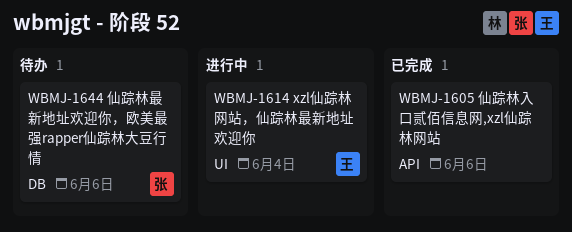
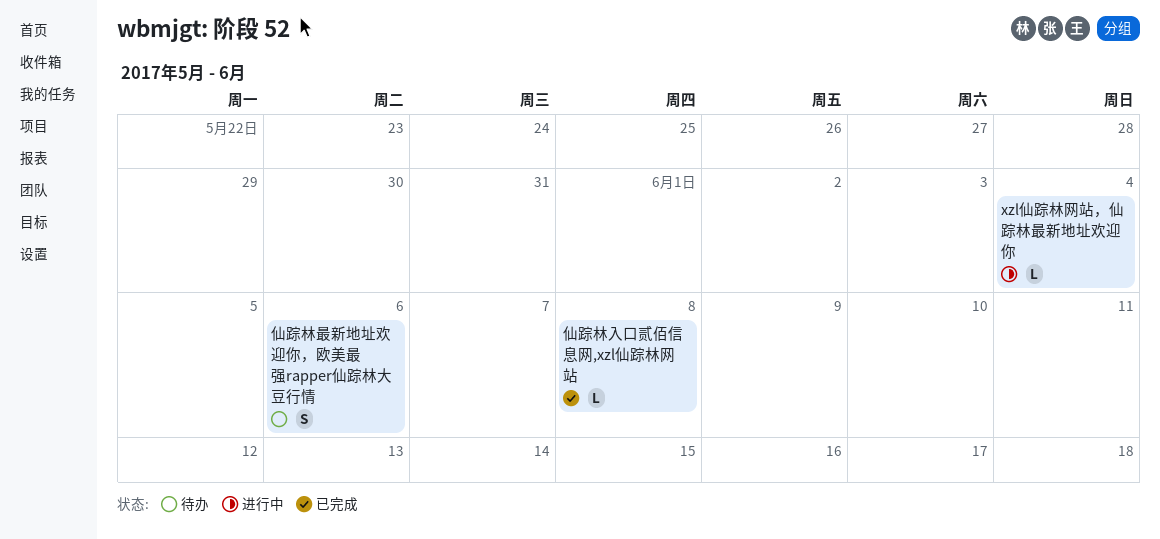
仙踪林入口贰佰信息网,xzl仙踪林网站, due: Jun 6 -> Jun 8

